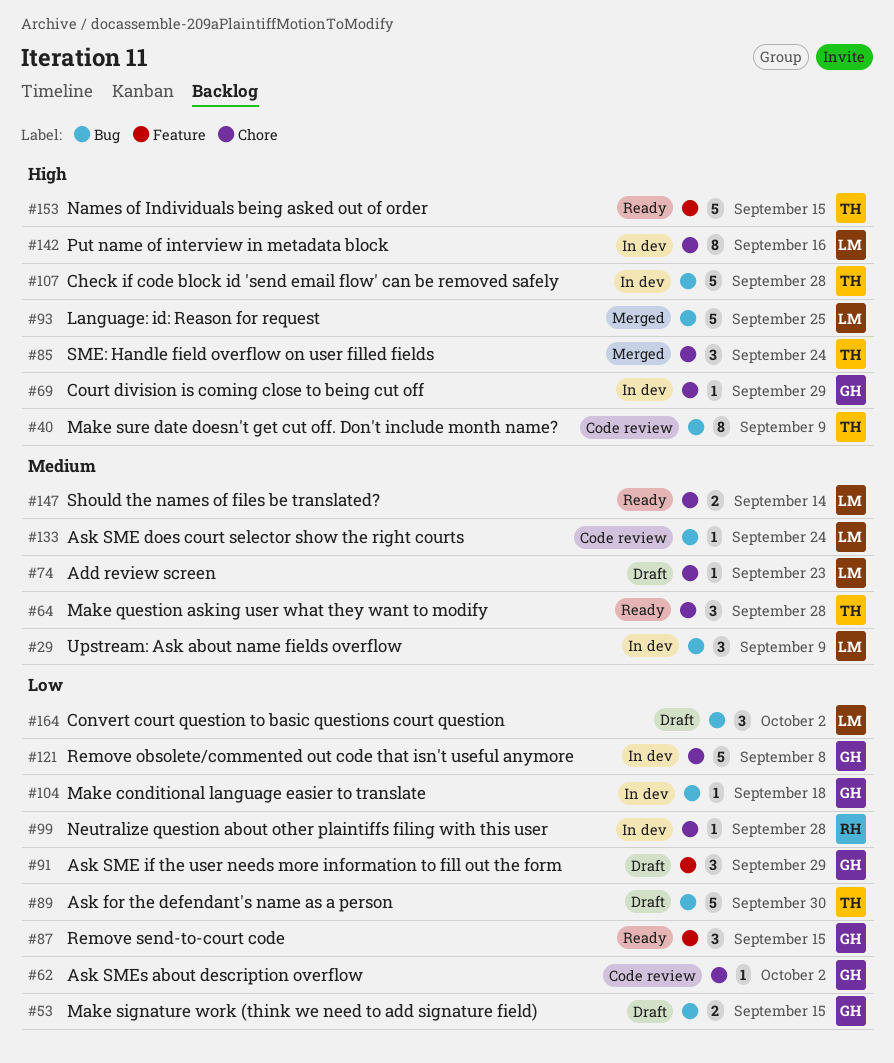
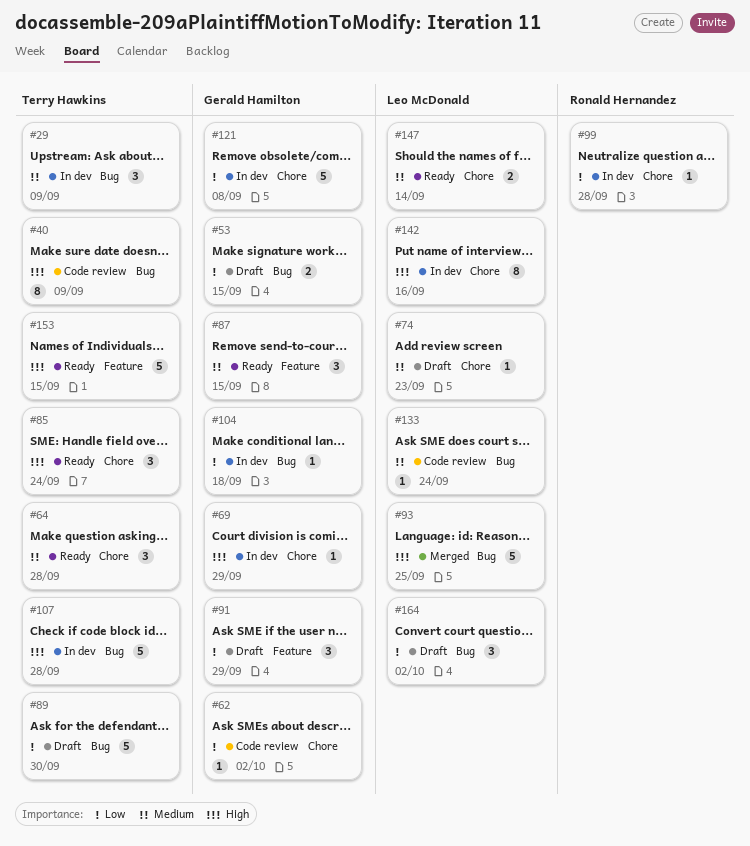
#29, owner: Leo McDonald -> Terry Hawkins
#85, status: Merged -> Ready
#87, priority: Low -> Medium

